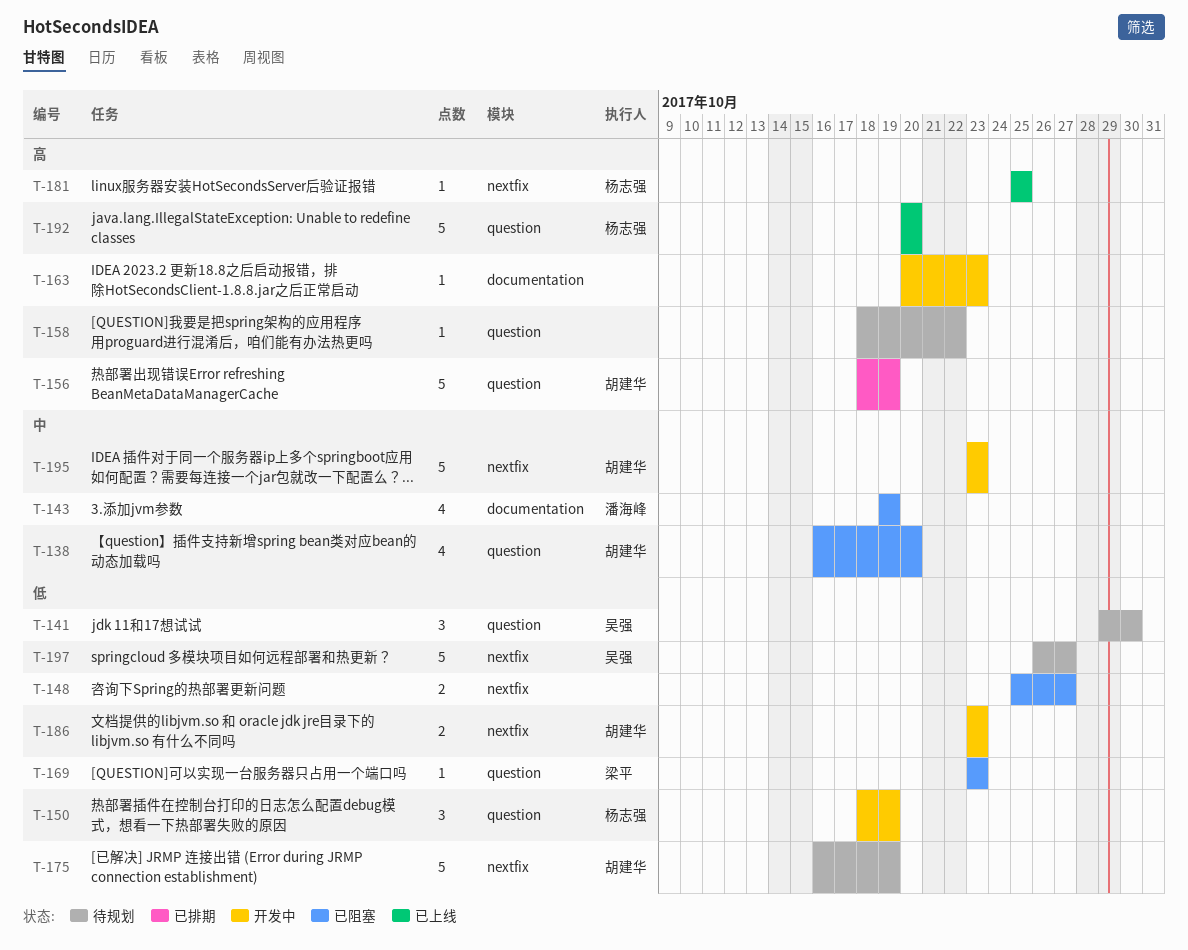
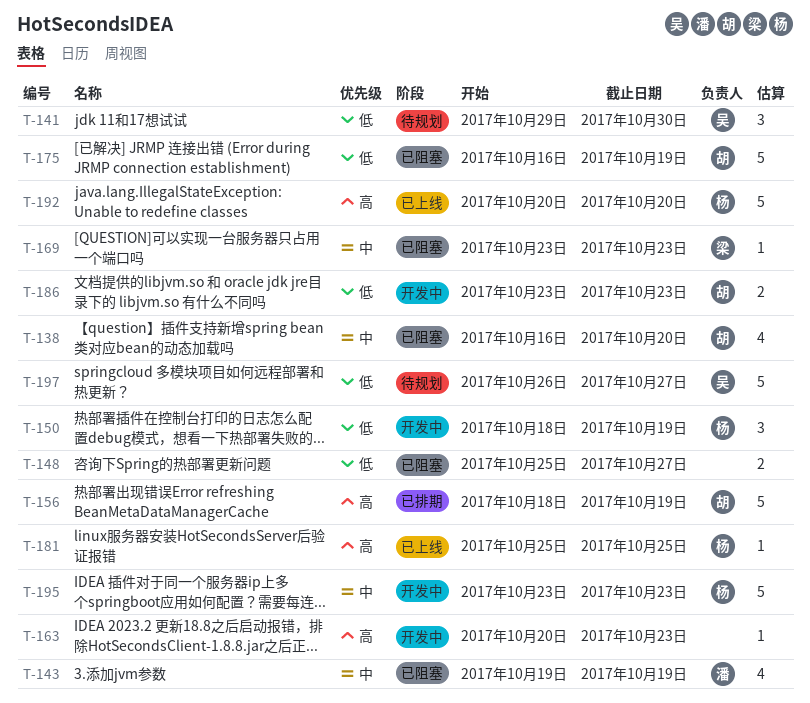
T-158: present -> none
T-169, priority: 低 -> 中
T-175, status: 待规划 -> 已阻塞
T-195, owner: 胡建华 -> 杨志强

